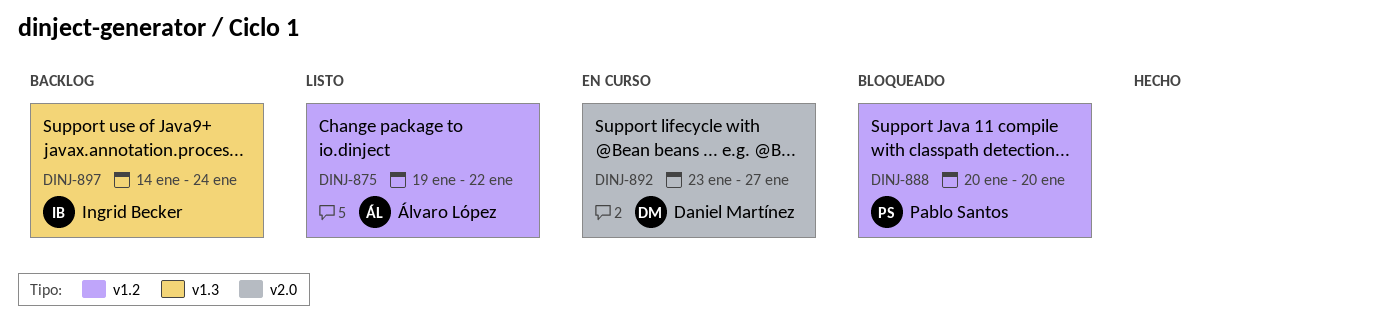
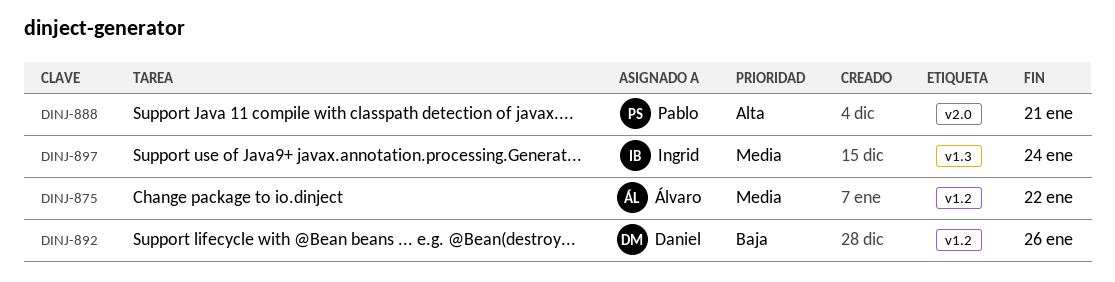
DINJ-888, label: v1.2 -> v2.0
DINJ-888, due: Jan 20 -> Jan 21
DINJ-892, label: v2.0 -> v1.2
DINJ-892, due: Jan 27 -> Jan 26

